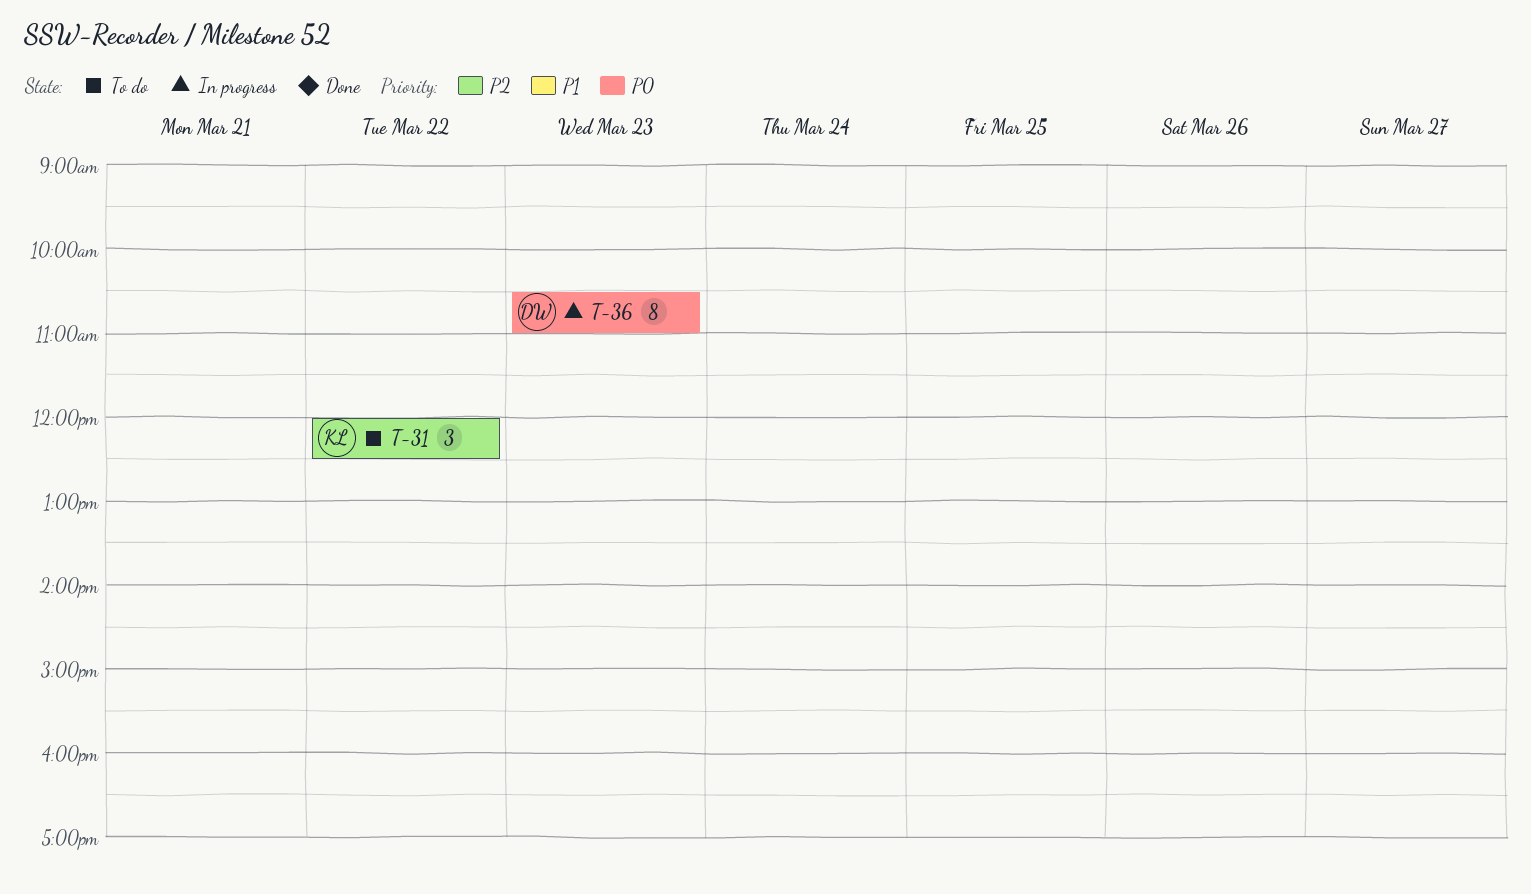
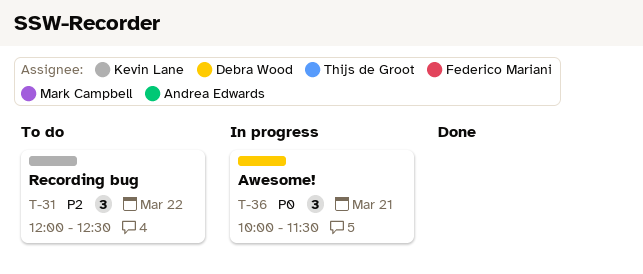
T-36, estimate: 8 -> 3
T-36, day: Mar 23 -> Mar 21
T-36, begins: 10:30 -> 10:00
T-36, ends: 11:00 -> 11:30

